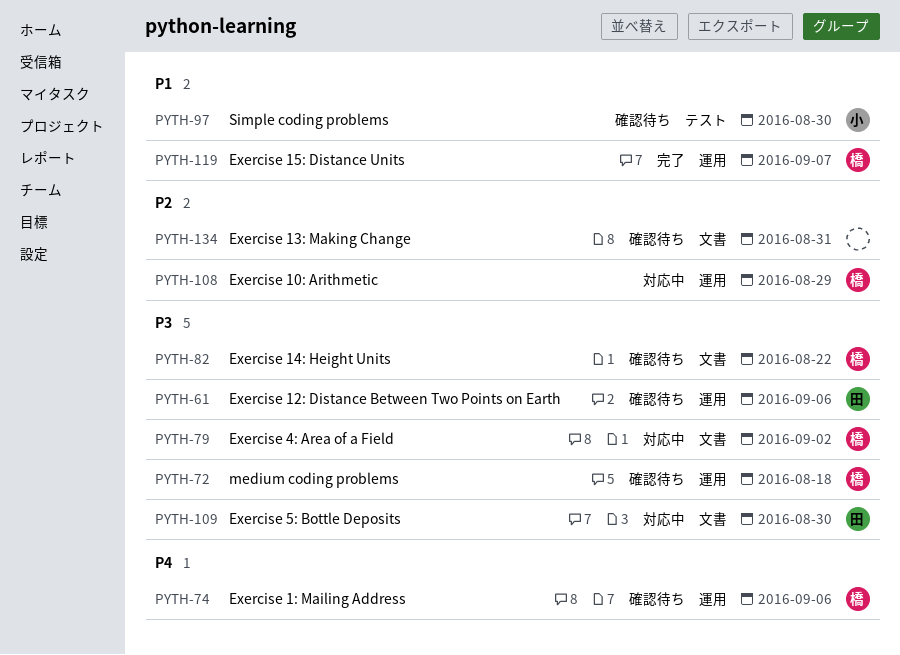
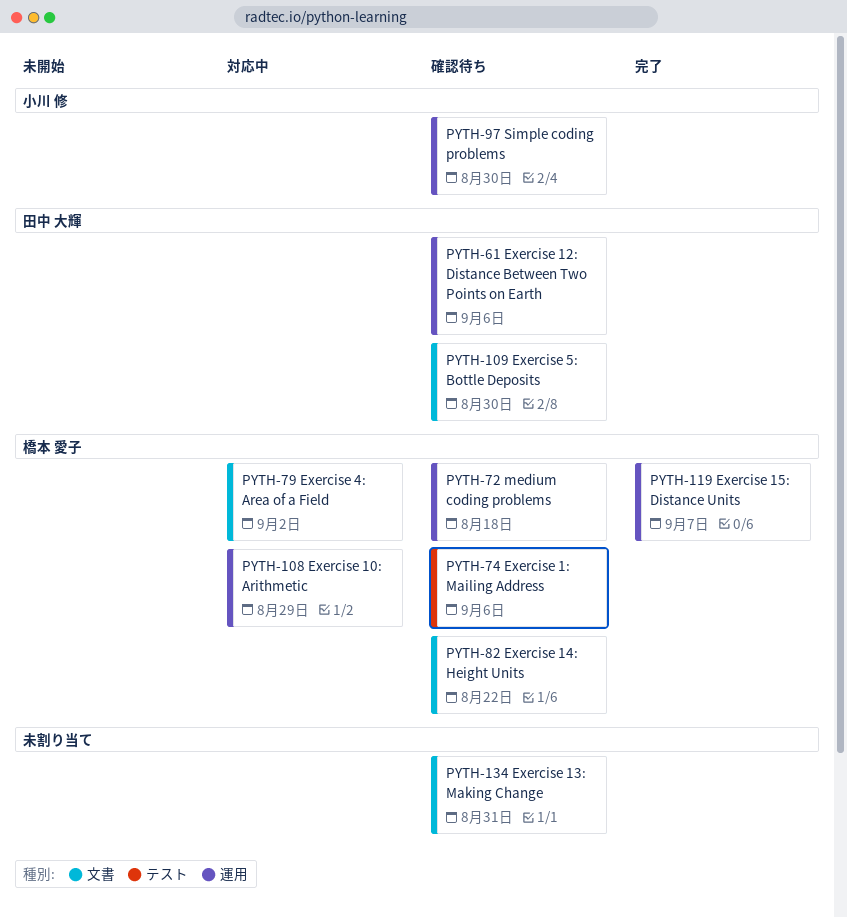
PYTH-74, label: 運用 -> テスト
PYTH-97, label: テスト -> 運用
PYTH-109, status: 対応中 -> 確認待ち

